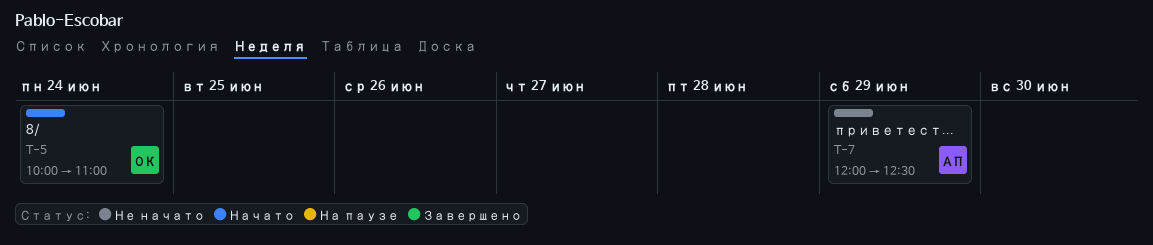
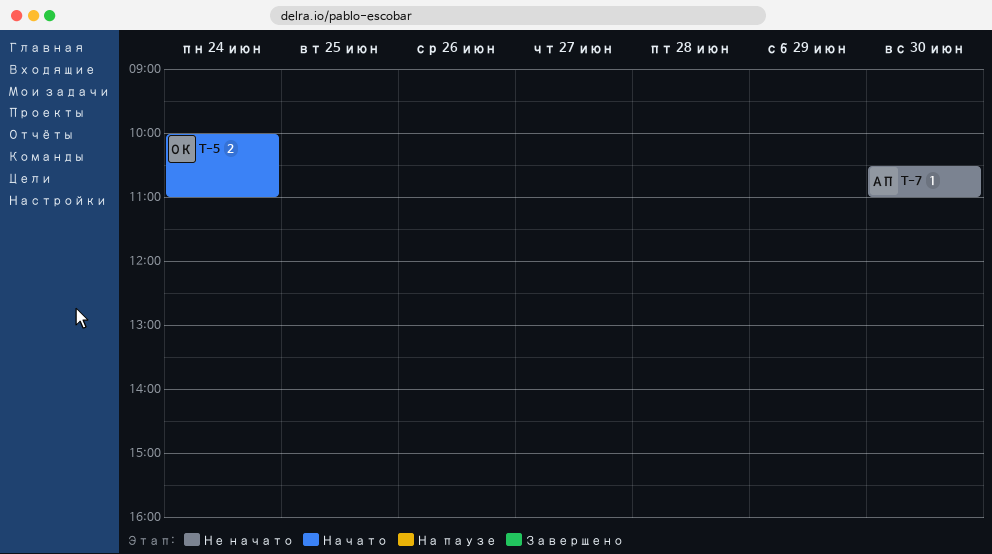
T-7, day: Jun 29 -> Jun 30
T-7, begins: 12:00 -> 10:30
T-7, ends: 12:30 -> 11:00

